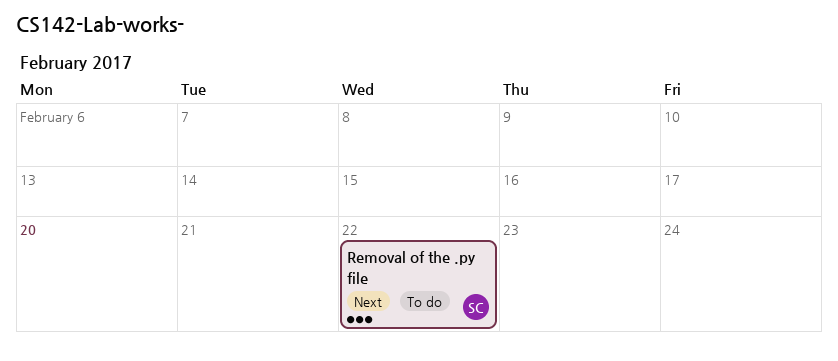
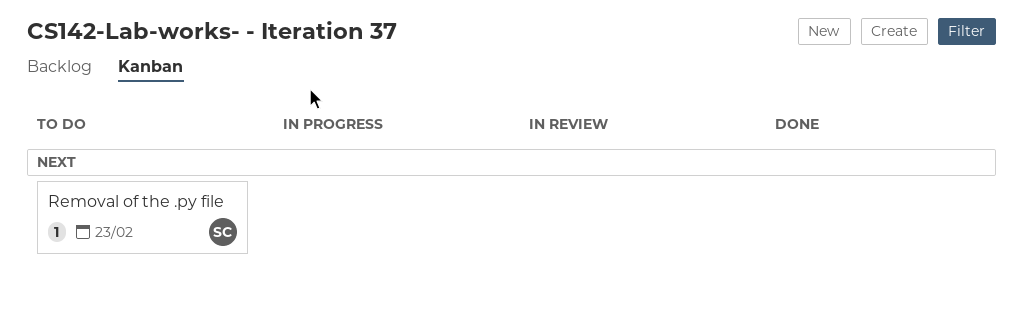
Removal of the .py file, estimate: 3 -> 1
Removal of the .py file, due: Feb 22 -> Feb 23

